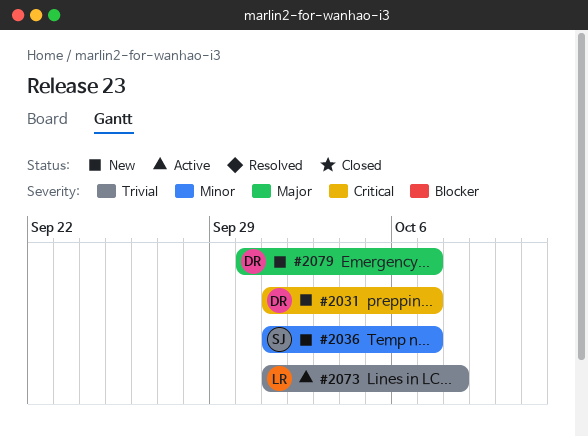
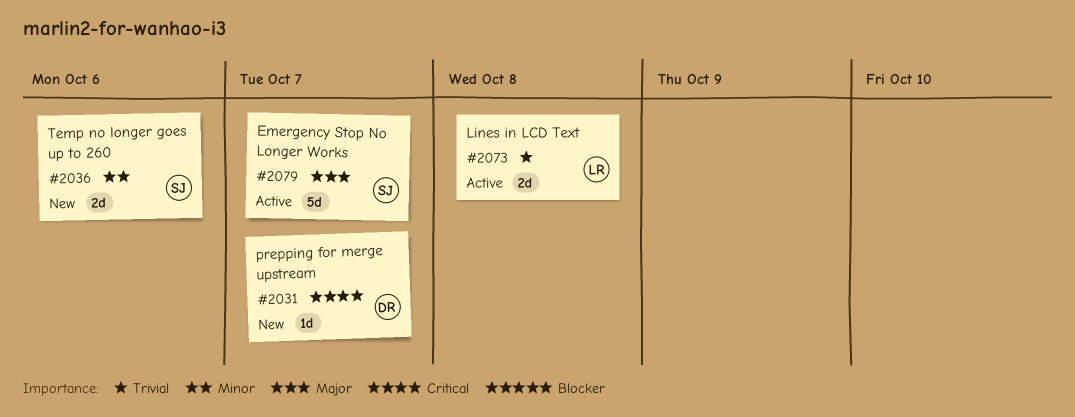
#2036, due: Oct 7 -> Oct 6
#2079, status: New -> Active
#2079, owner: DR -> SJ

